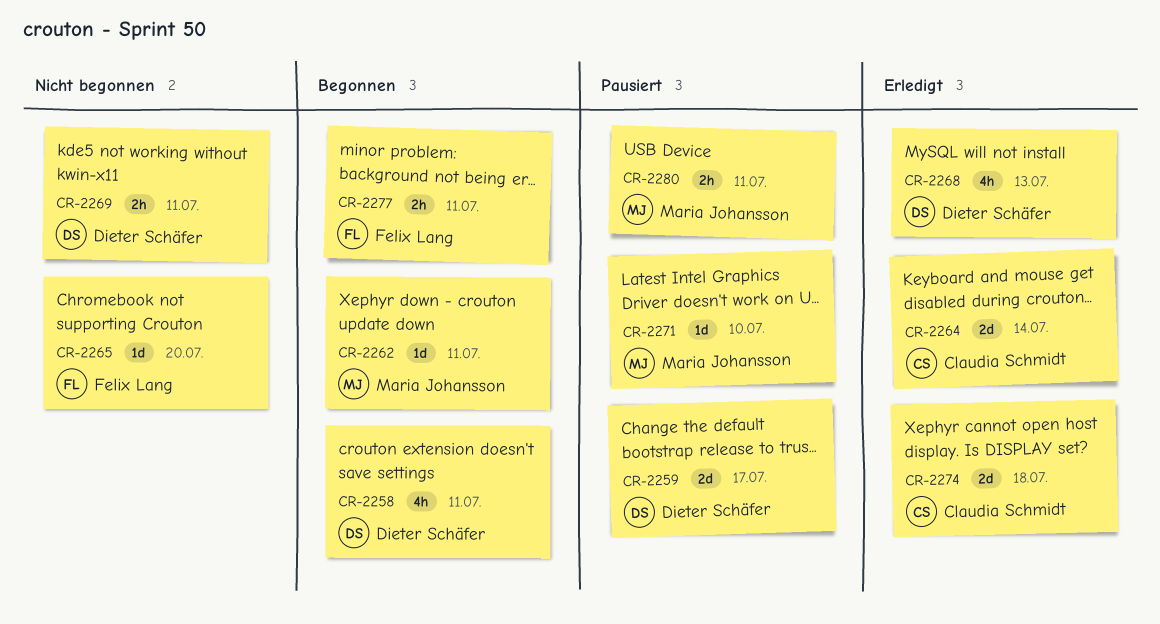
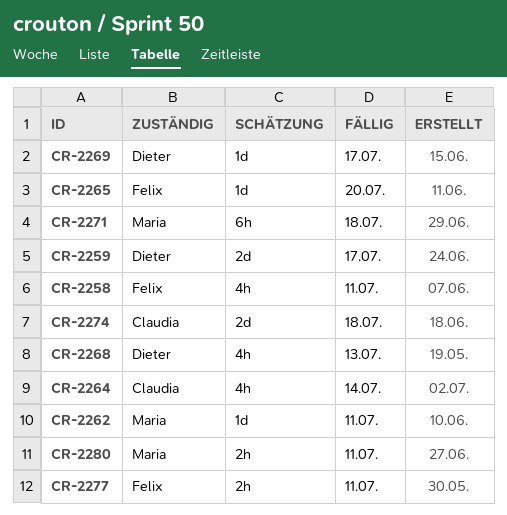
CR-2258, owner: Dieter Schäfer -> Felix Lang
CR-2264, estimate: 2d -> 4h
CR-2269, estimate: 2h -> 1d
CR-2269, due: Jul 11 -> Jul 17
CR-2271, estimate: 1d -> 6h
CR-2271, due: Jul 10 -> Jul 18

